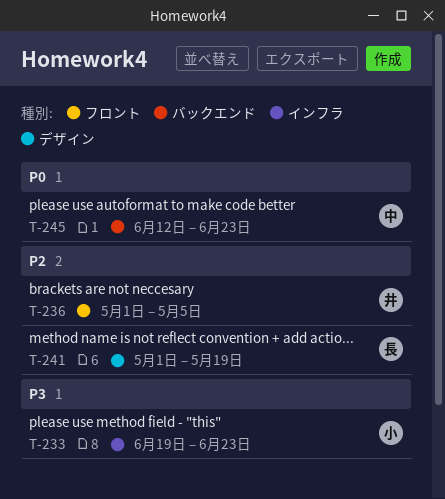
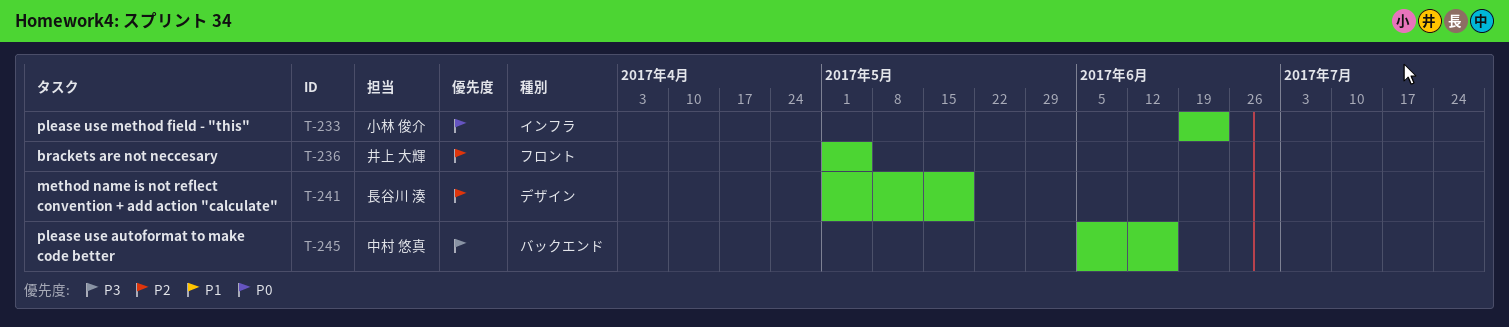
T-233, priority: P3 -> P0
T-245, priority: P0 -> P3
T-245, start: Jun 12 -> Jun 5
T-245, due: Jun 23 -> Jun 16

